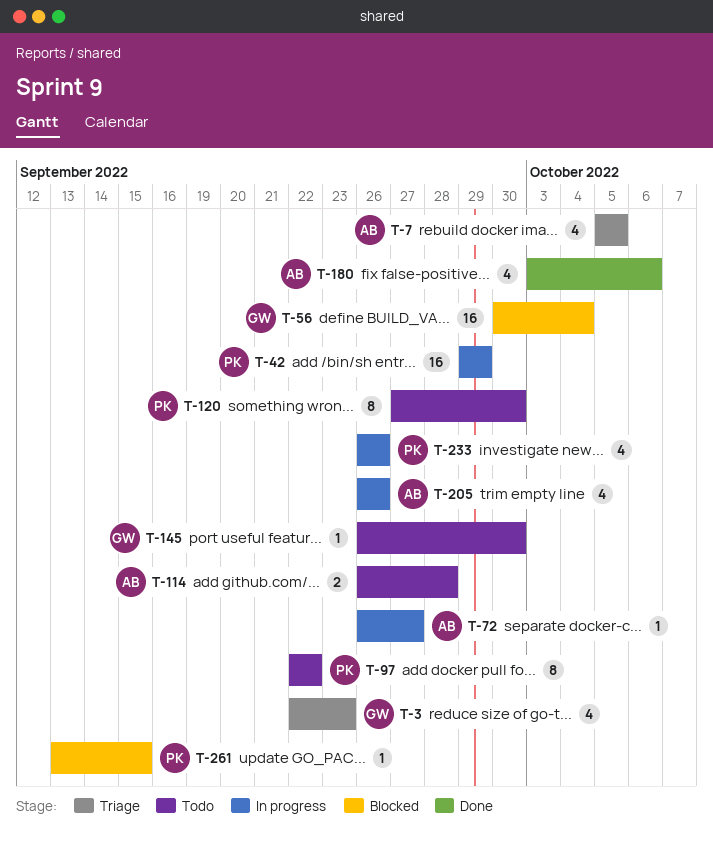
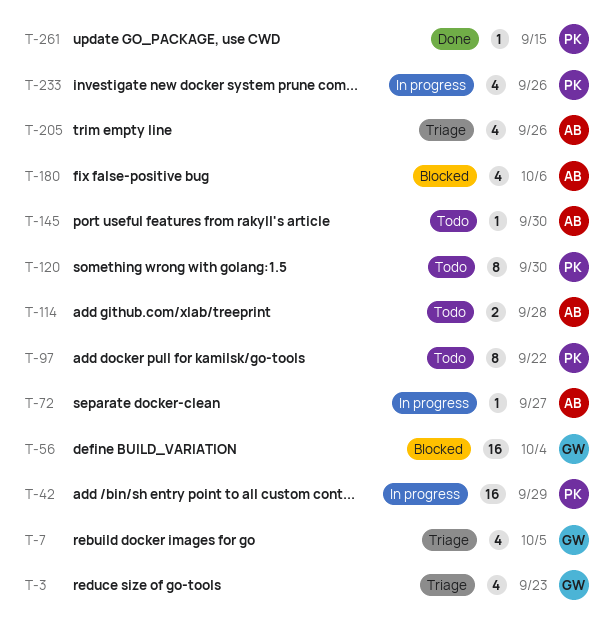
T-7, owner: AB -> GW
T-145, owner: GW -> AB
T-180, status: Done -> Blocked
T-205, status: In progress -> Triage
T-261, status: Blocked -> Done

